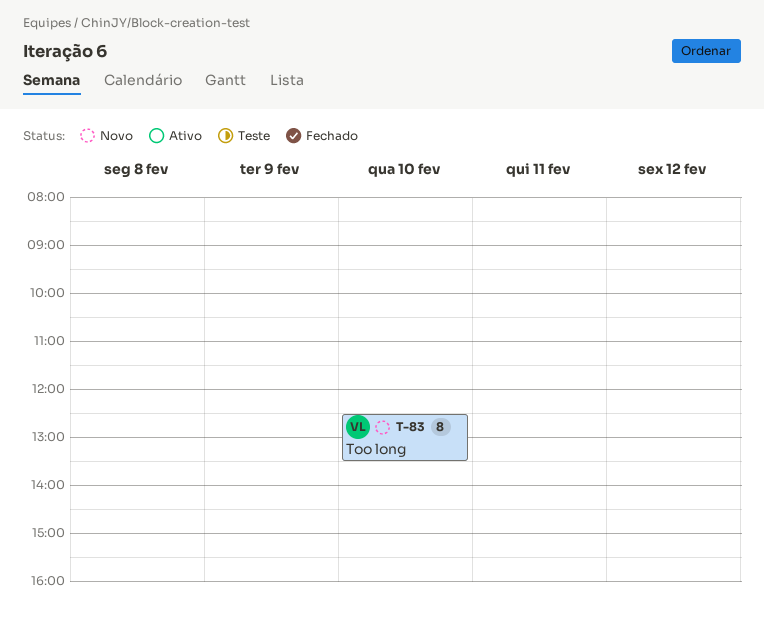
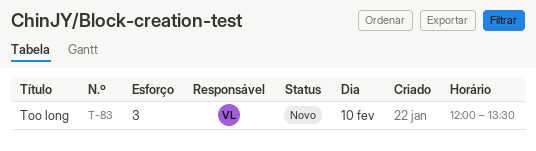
T-83, estimate: 8 -> 3
T-83, begins: 12:30 -> 12:00

